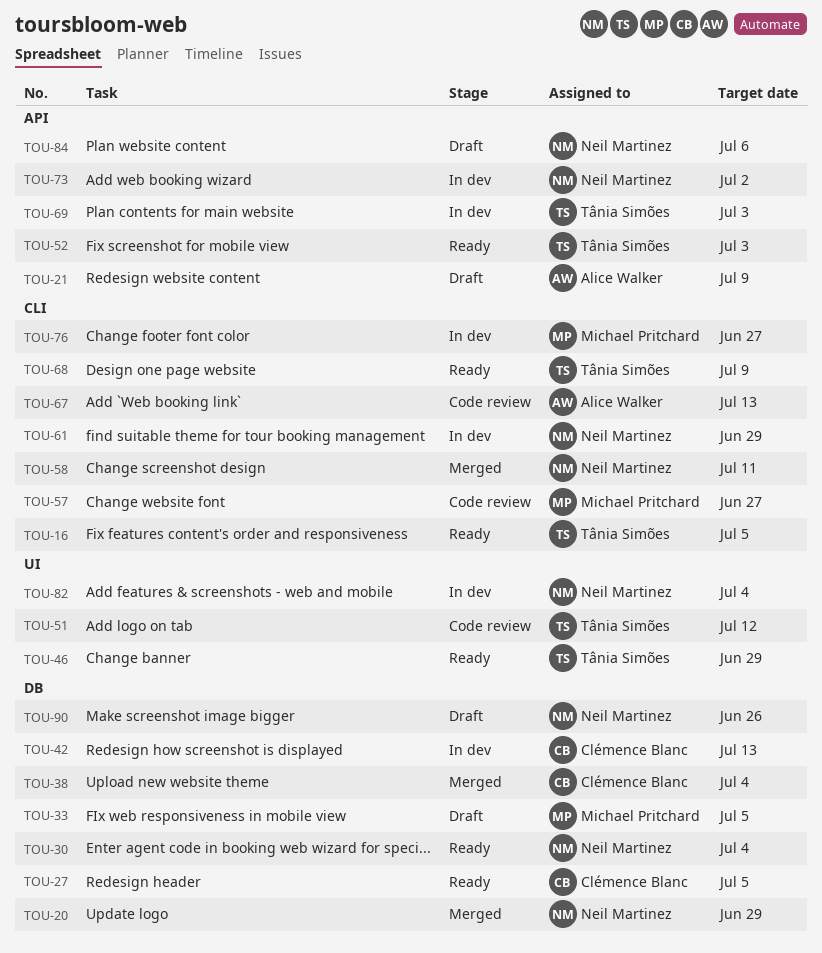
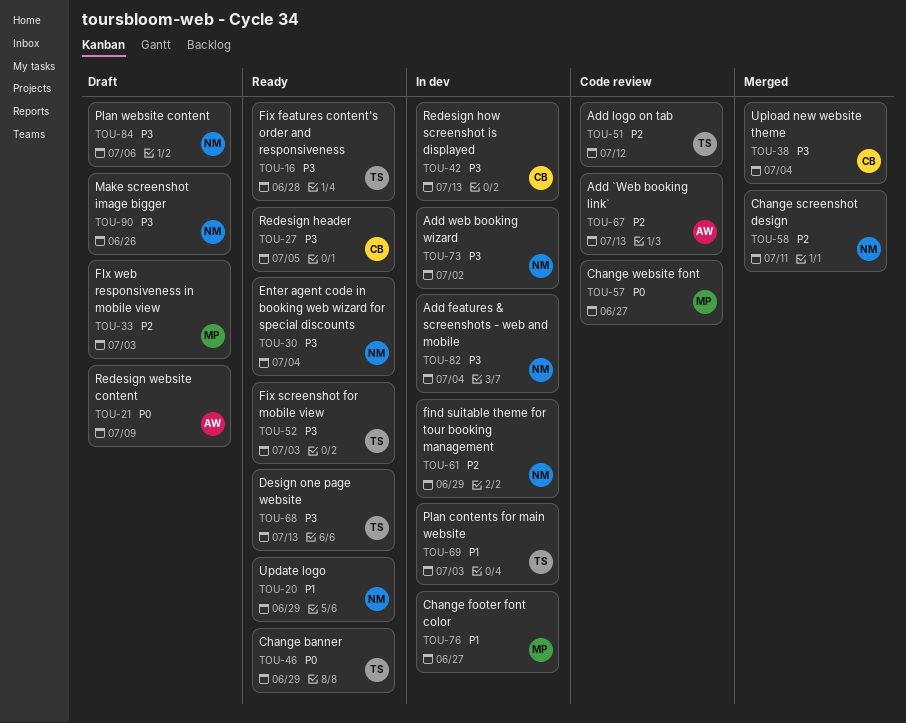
TOU-16, due: Jul 5 -> Jun 28
TOU-20, status: Merged -> Ready
TOU-33, due: Jul 5 -> Jul 3
TOU-68, due: Jul 9 -> Jul 13

